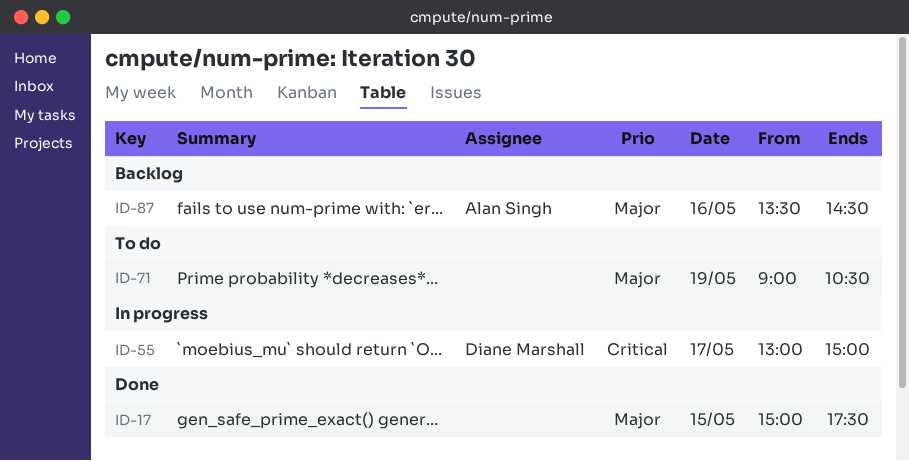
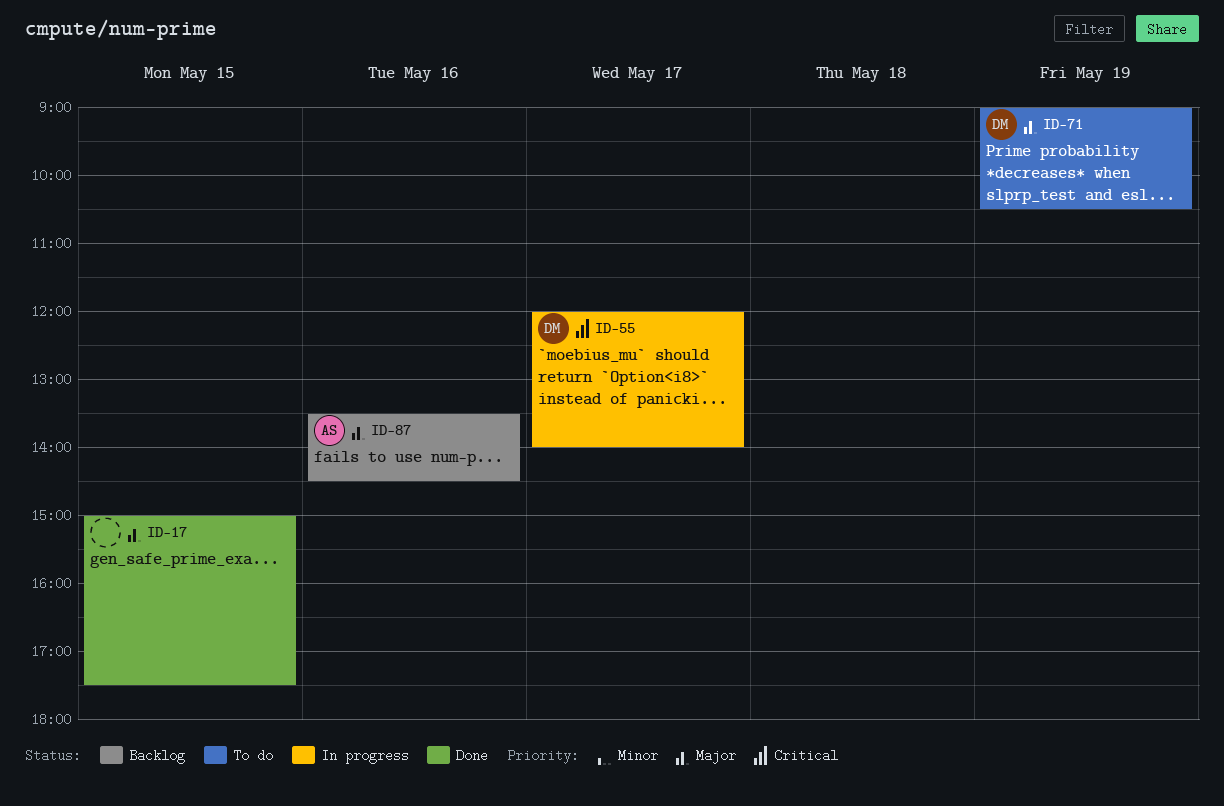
ID-55, begins: 13:00 -> 12:00
ID-55, ends: 15:00 -> 14:00
ID-71, owner: none -> Diane Marshall

